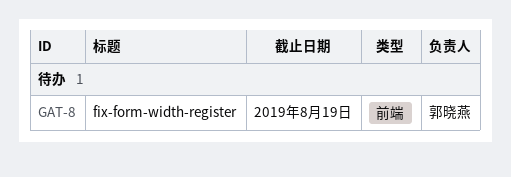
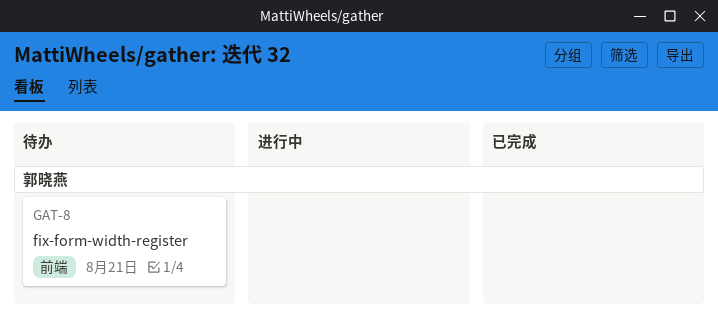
GAT-8, due: Aug 19 -> Aug 21

